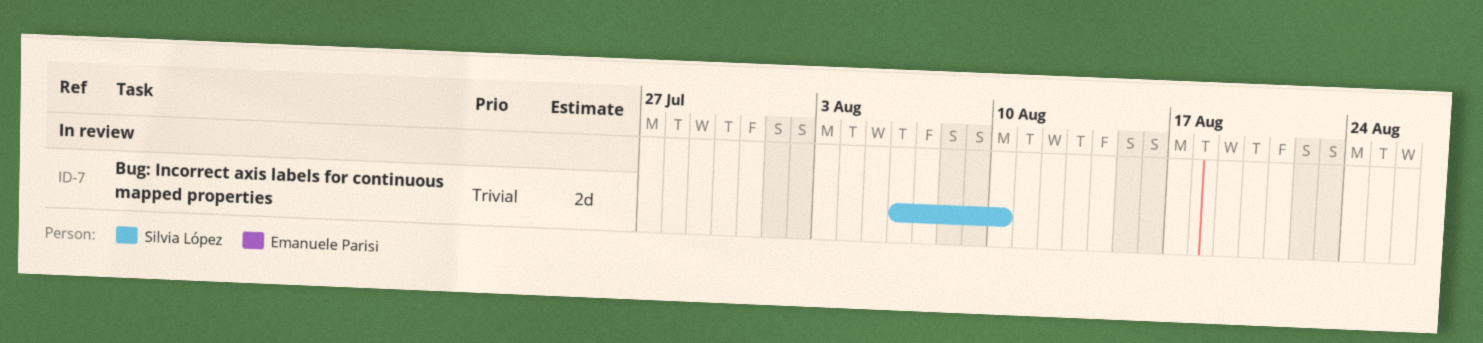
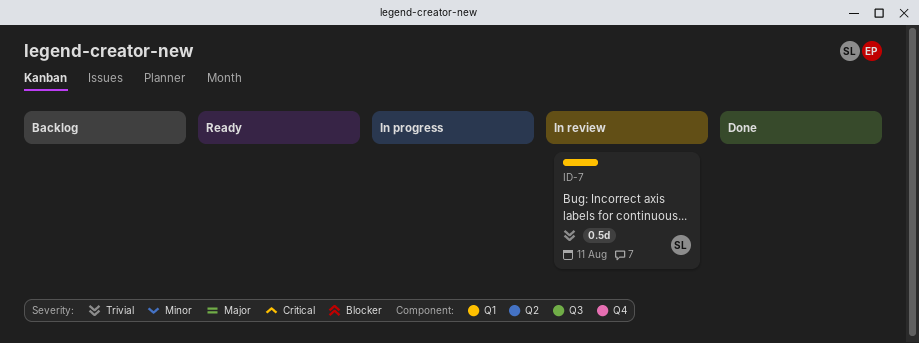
ID-7, estimate: 2d -> 0.5d
ID-7, due: Aug 10 -> Aug 11

